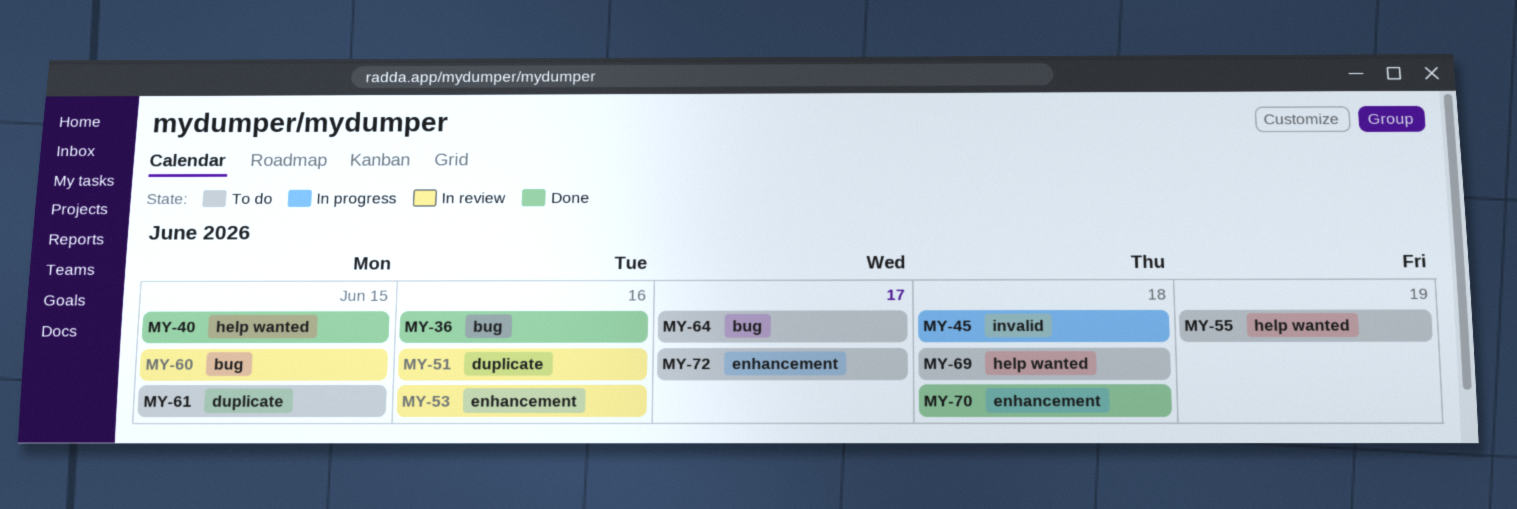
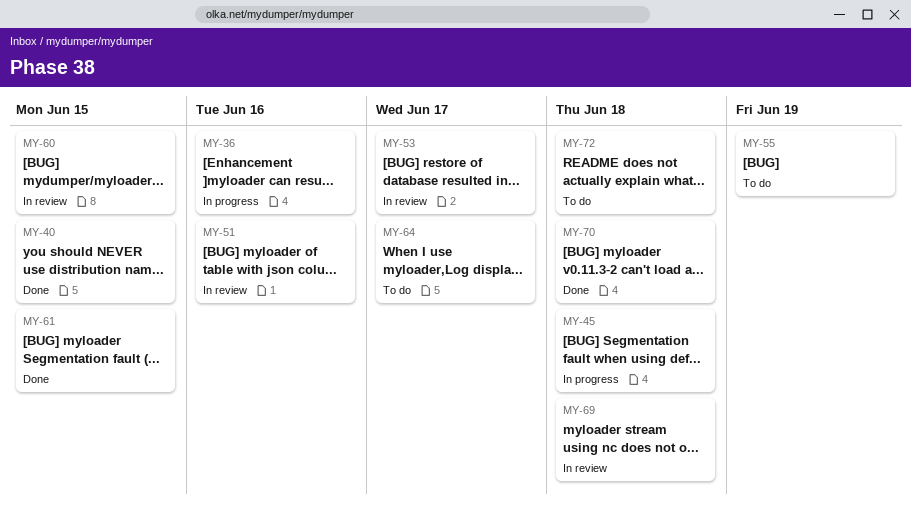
MY-36, status: Done -> In progress
MY-53, due: Jun 16 -> Jun 17
MY-61, status: To do -> Done
MY-69, status: To do -> In review
MY-72, due: Jun 17 -> Jun 18

